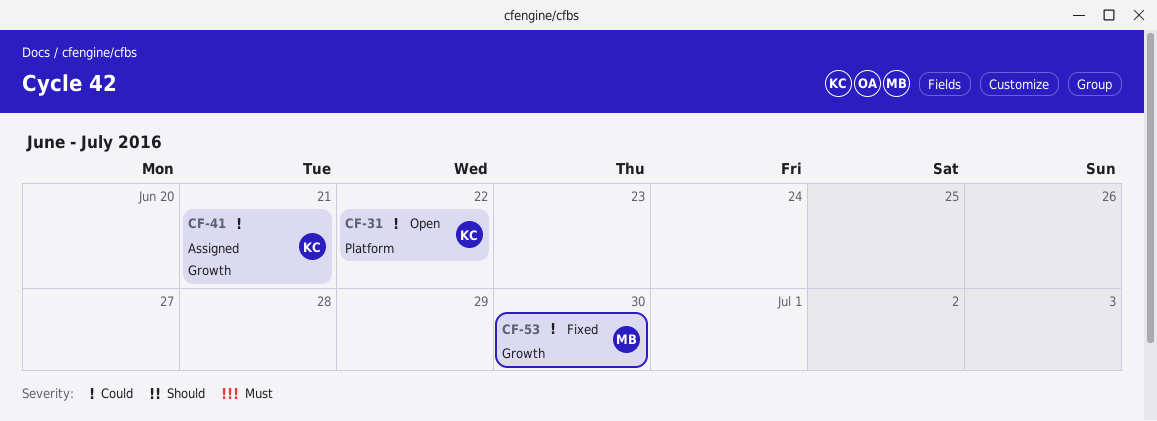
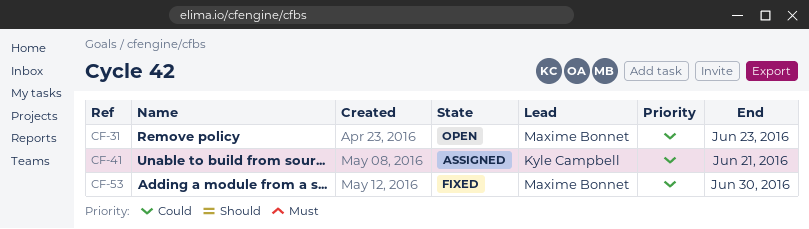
CF-31, owner: Kyle Campbell -> Maxime Bonnet
CF-31, due: Jun 22 -> Jun 23

